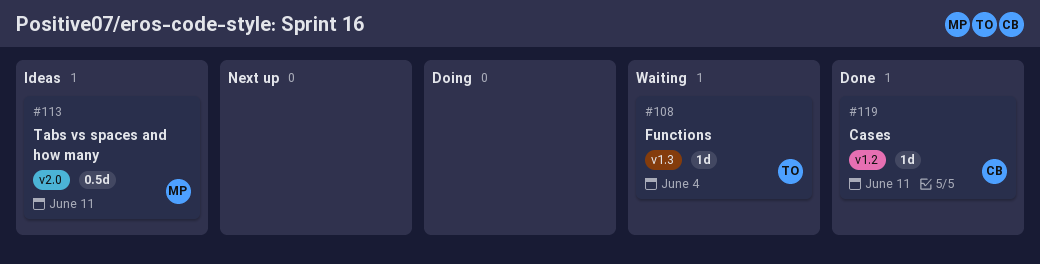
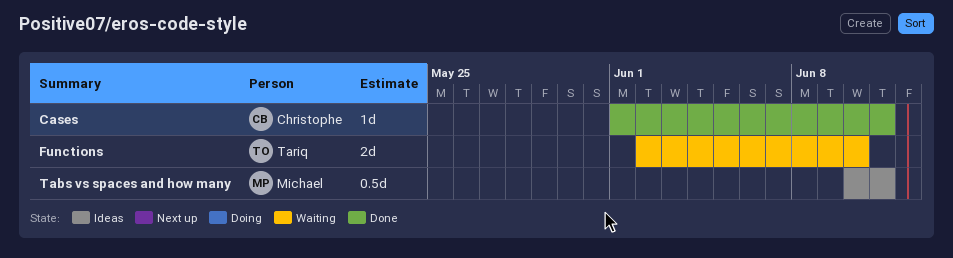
Functions, estimate: 1d -> 2d
Functions, due: Jun 4 -> Jun 10

